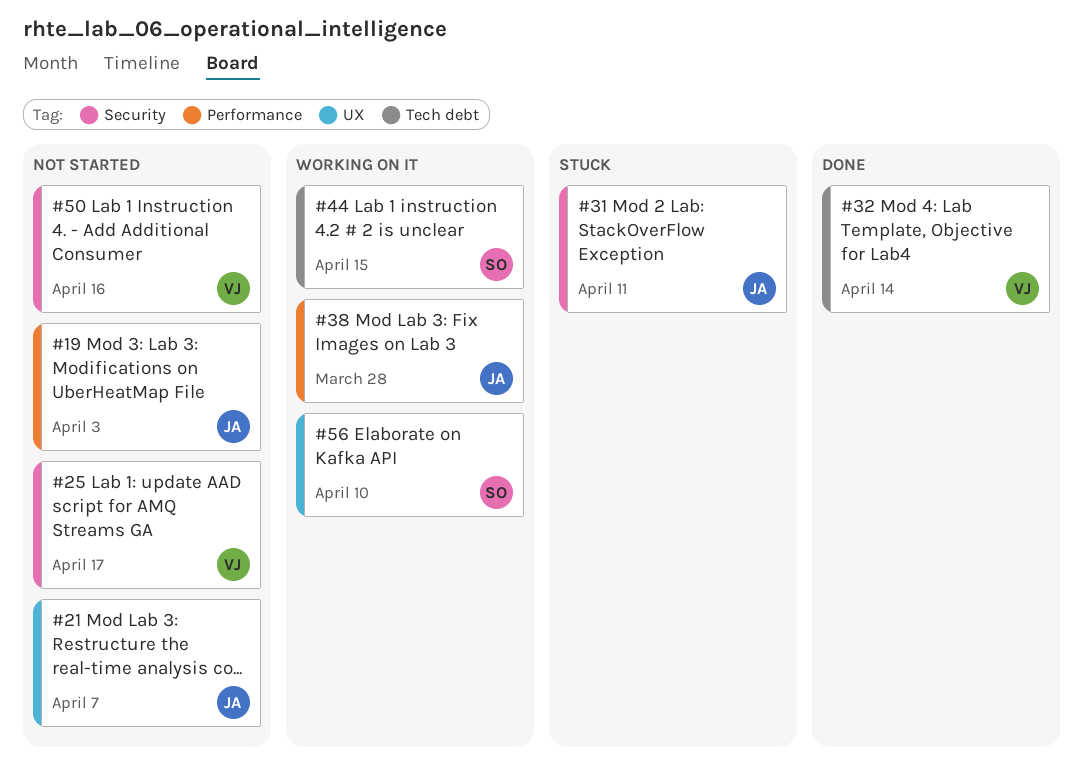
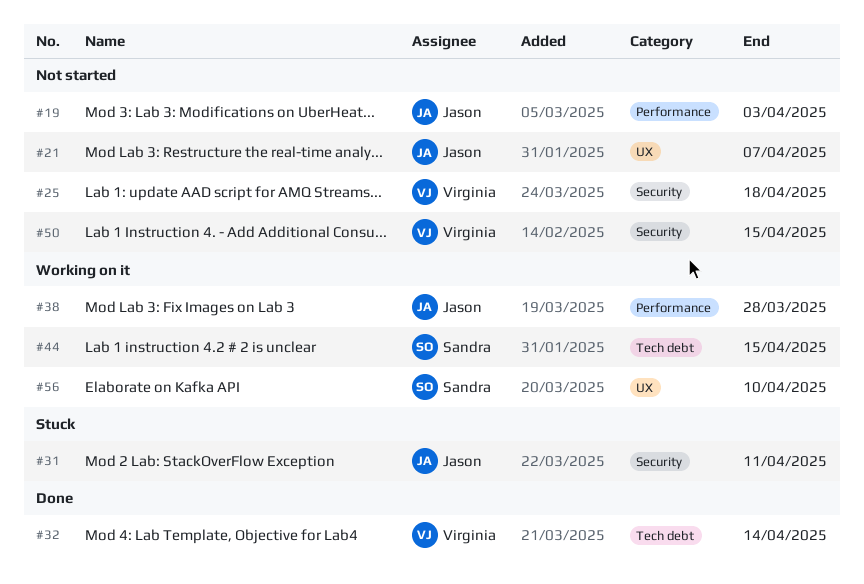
#25, due: Apr 17 -> Apr 18
#50, due: Apr 16 -> Apr 15

